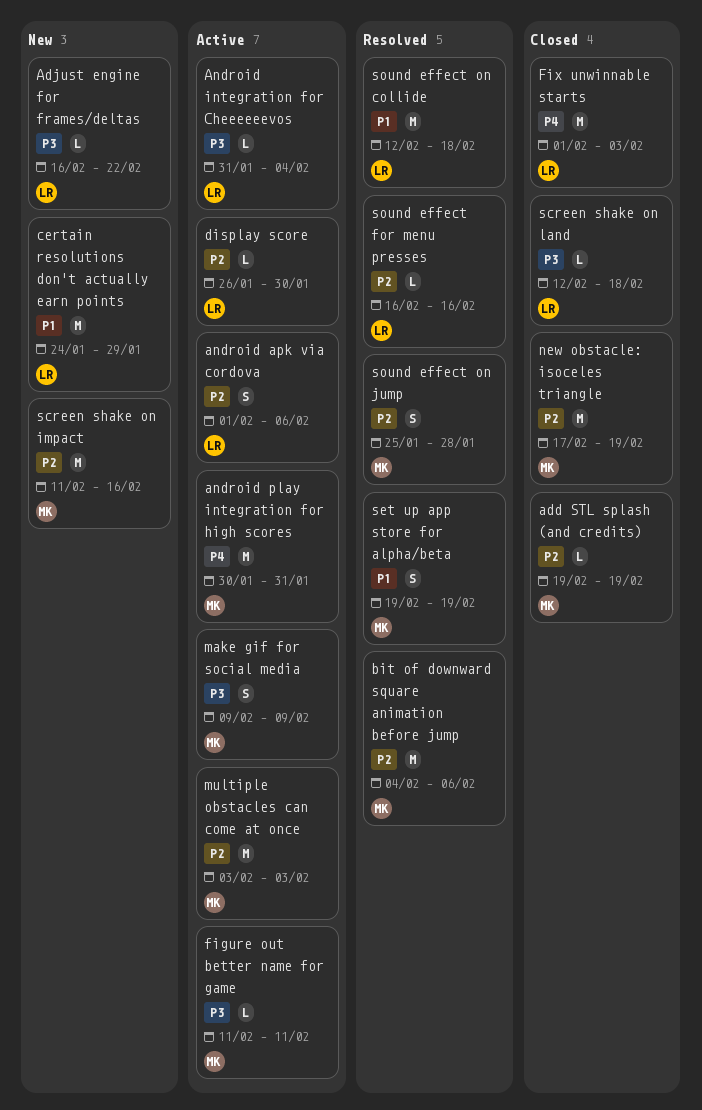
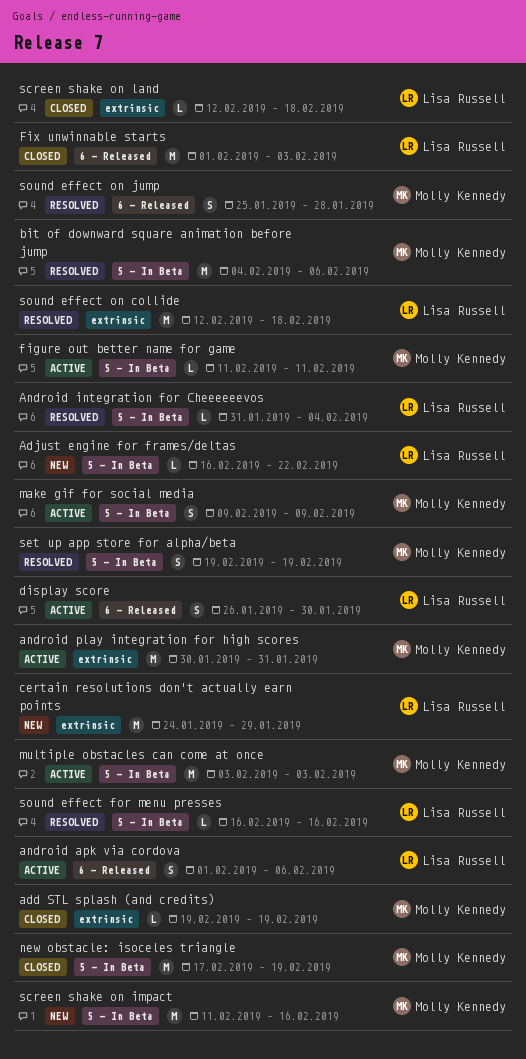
Android integration for Cheeeeeevos, status: Active -> Resolved
display score, estimate: L -> S

